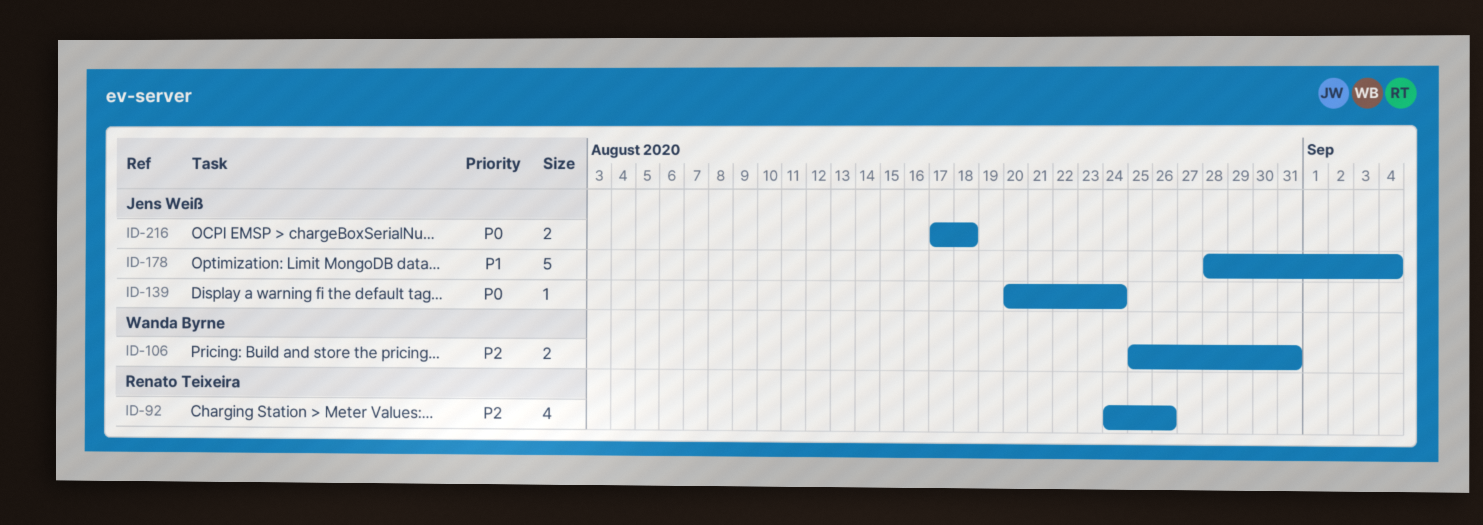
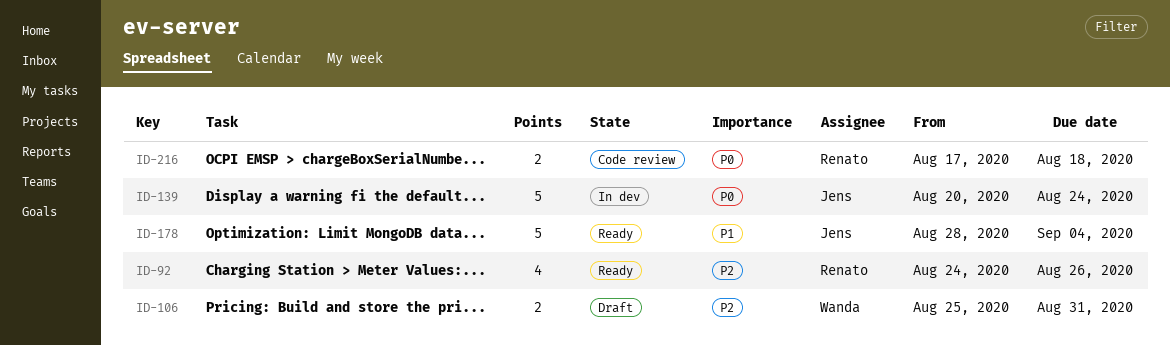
ID-139, estimate: 1 -> 5
ID-216, owner: Jens Weiß -> Renato Teixeira

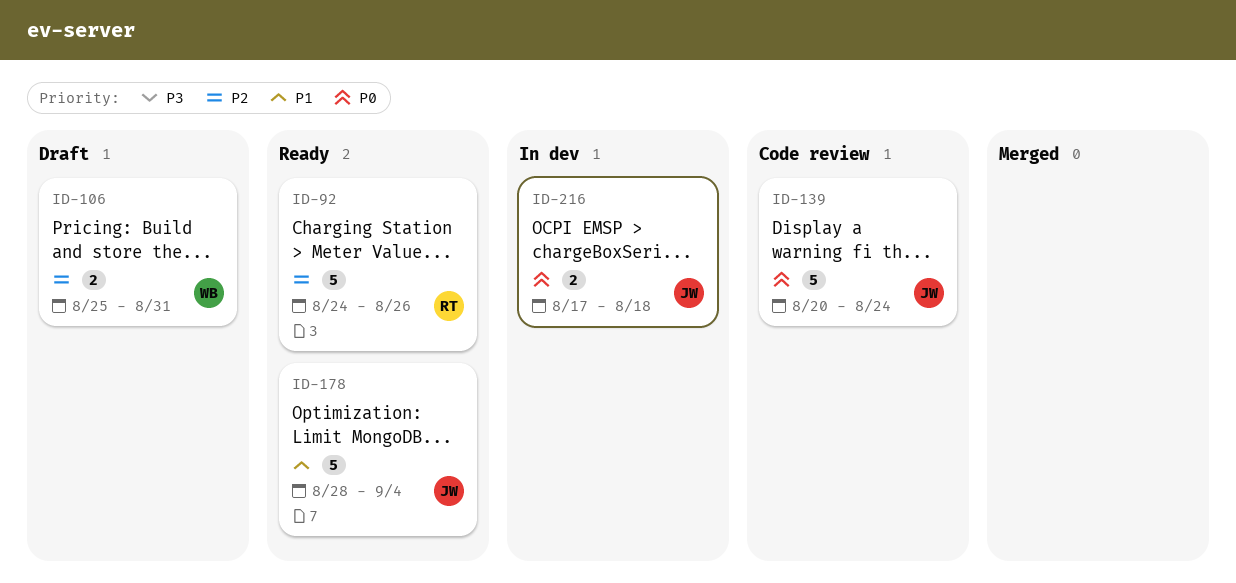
ID-92, estimate: 4 -> 5
ID-139, status: In dev -> Code review
ID-216, status: Code review -> In dev
ID-216, owner: Renato -> Jens

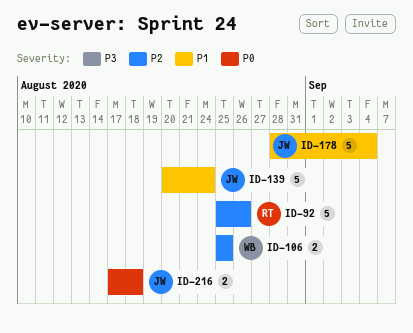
ID-92, start: Aug 24 -> Aug 25
ID-106, due: Aug 31 -> Aug 25
ID-139, priority: P0 -> P1

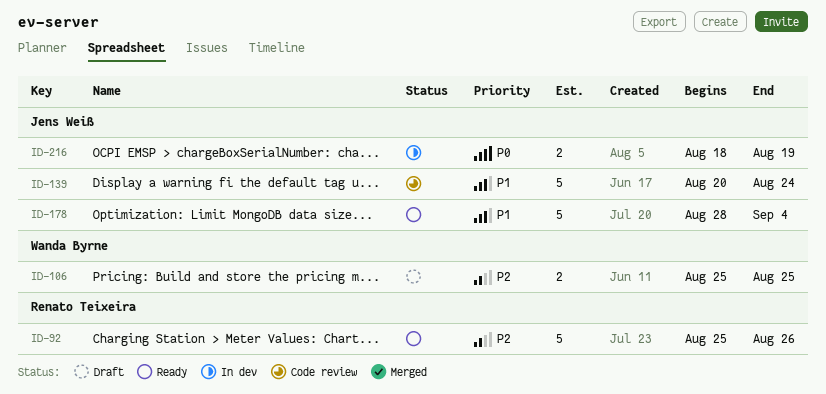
ID-216, start: Aug 17 -> Aug 18
ID-216, due: Aug 18 -> Aug 19

